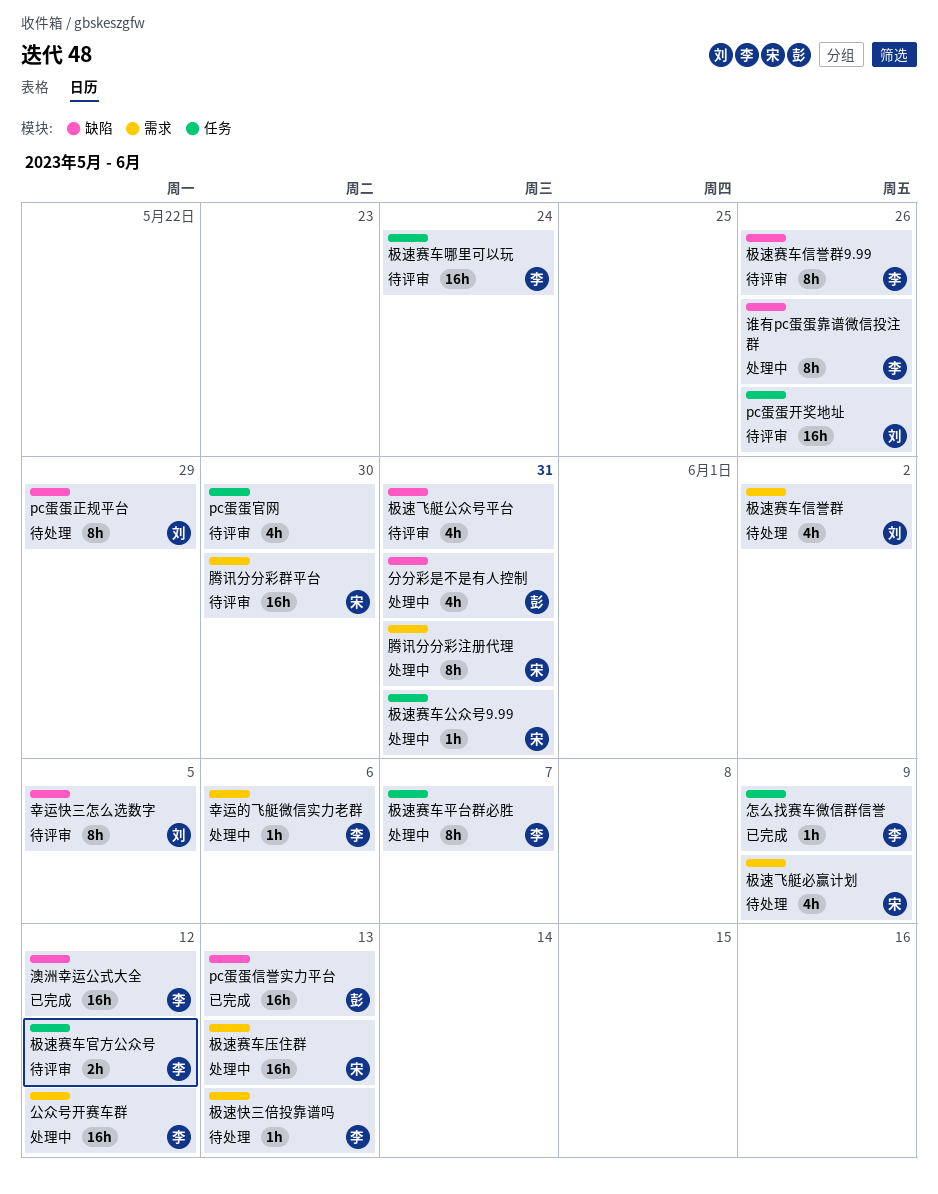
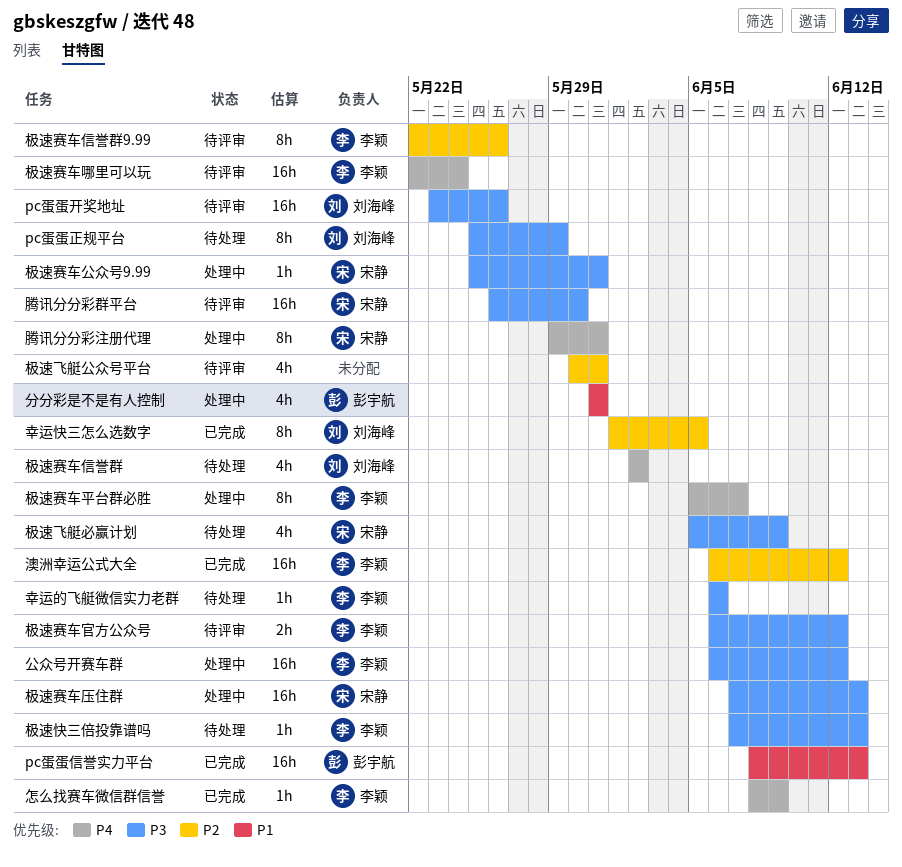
pc蛋蛋官网: present -> none
幸运快三怎么选数字, status: 待评审 -> 已完成
幸运的飞艇微信实力老群, status: 处理中 -> 待处理
谁有pc蛋蛋靠谱微信投注群: present -> none

